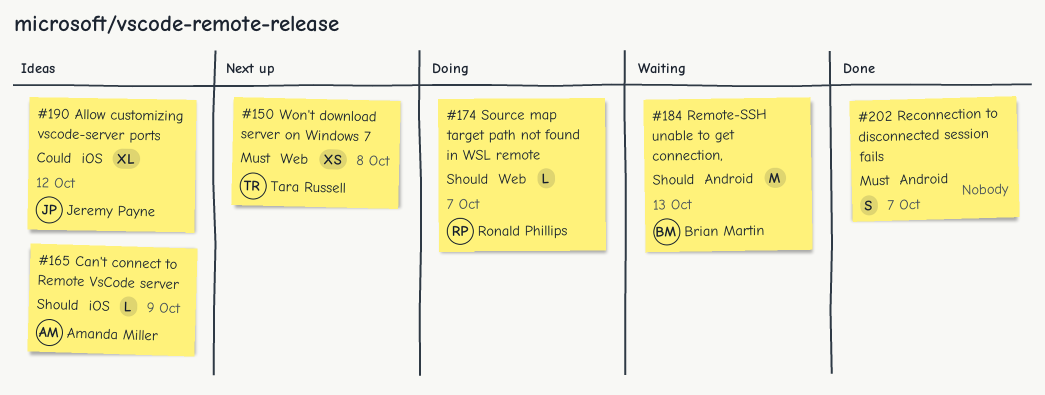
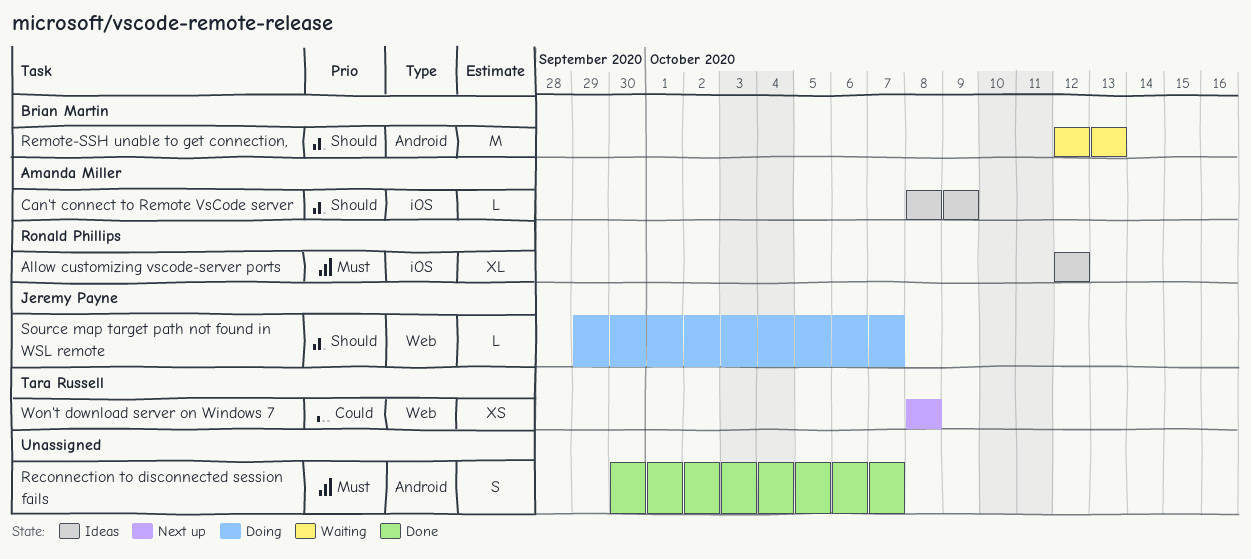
Allow customizing vscode-server ports, owner: Jeremy Payne -> Ronald Phillips
Allow customizing vscode-server ports, priority: Could -> Must
Source map target path not found in WSL remote, owner: Ronald Phillips -> Jeremy Payne
Won't download server on Windows 7, priority: Must -> Could

